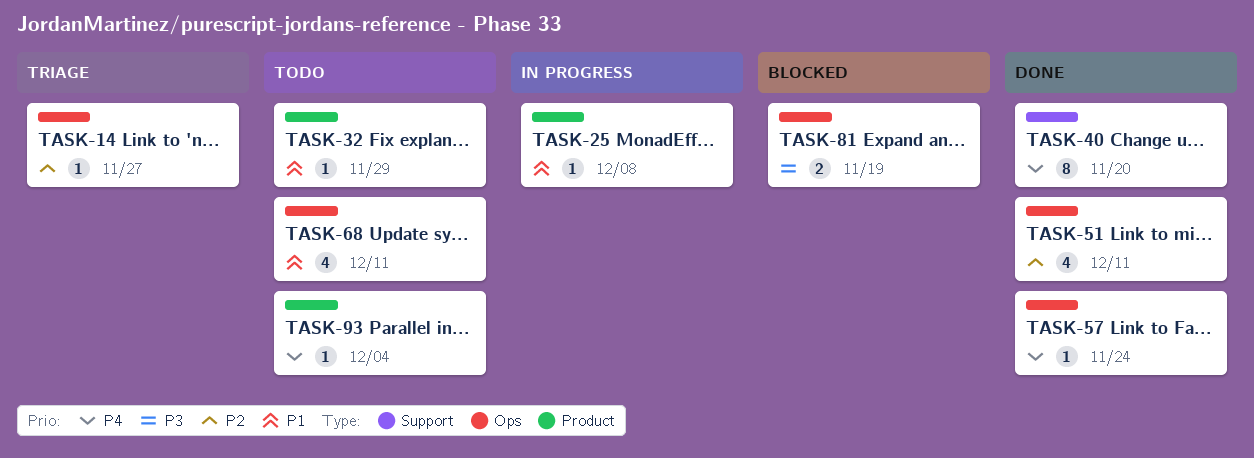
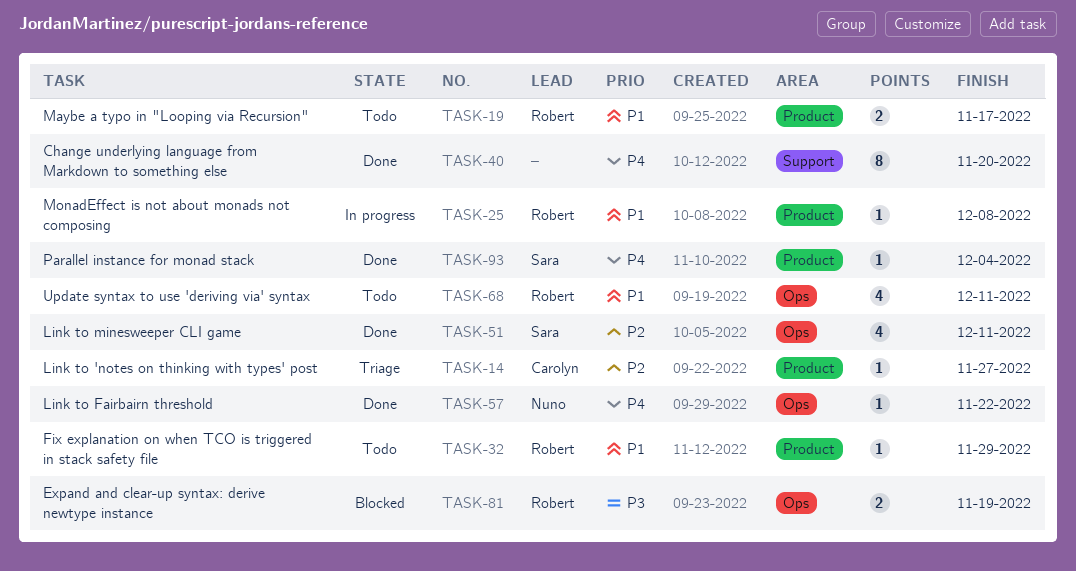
TASK-14, label: Ops -> Product
TASK-19: none -> present
TASK-57, due: Nov 24 -> Nov 22
TASK-93, status: Todo -> Done

